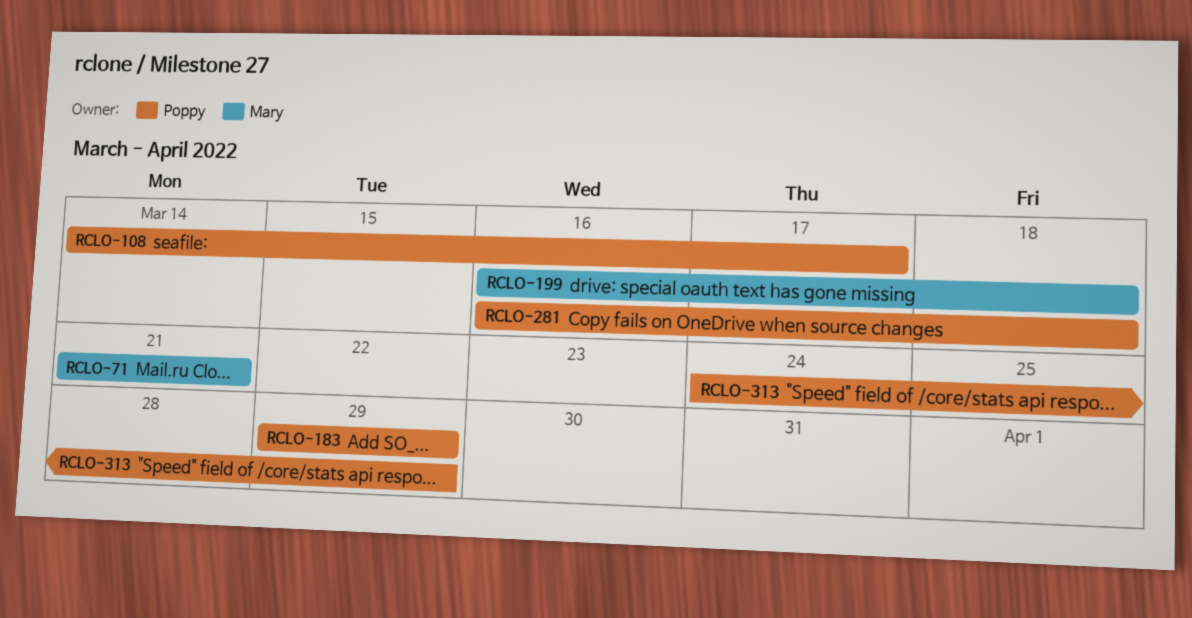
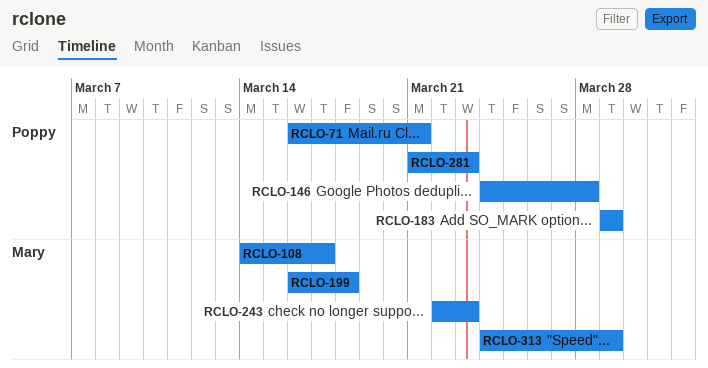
RCLO-71, owner: Mary -> Poppy
RCLO-71, start: Mar 21 -> Mar 16
RCLO-108, owner: Poppy -> Mary
RCLO-146: none -> present
RCLO-243: none -> present
RCLO-281, start: Mar 16 -> Mar 21
RCLO-281, due: Mar 18 -> Mar 23
RCLO-313, owner: Poppy -> Mary

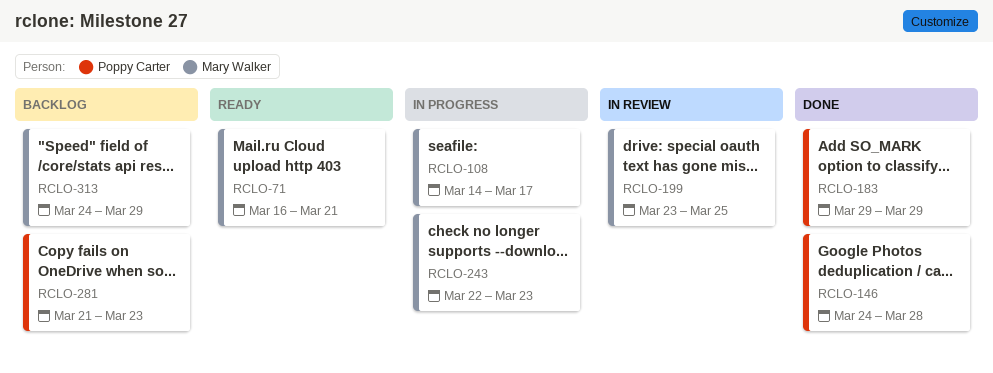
RCLO-71, owner: Poppy Carter -> Mary Walker
RCLO-199, start: Mar 16 -> Mar 23
RCLO-199, due: Mar 18 -> Mar 25

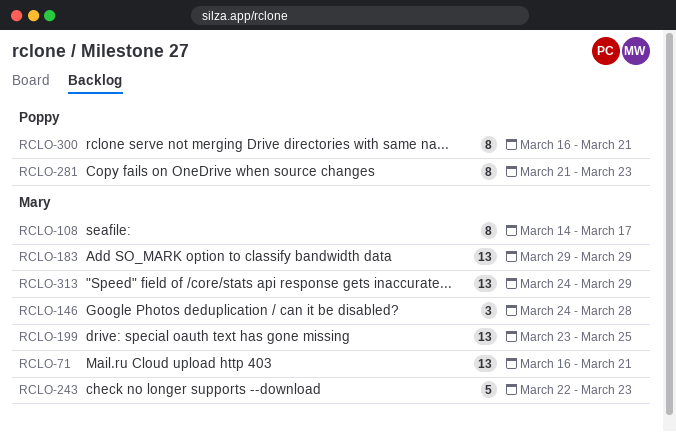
RCLO-146, owner: Poppy Carter -> Mary Walker
RCLO-183, owner: Poppy Carter -> Mary Walker
RCLO-300: none -> present

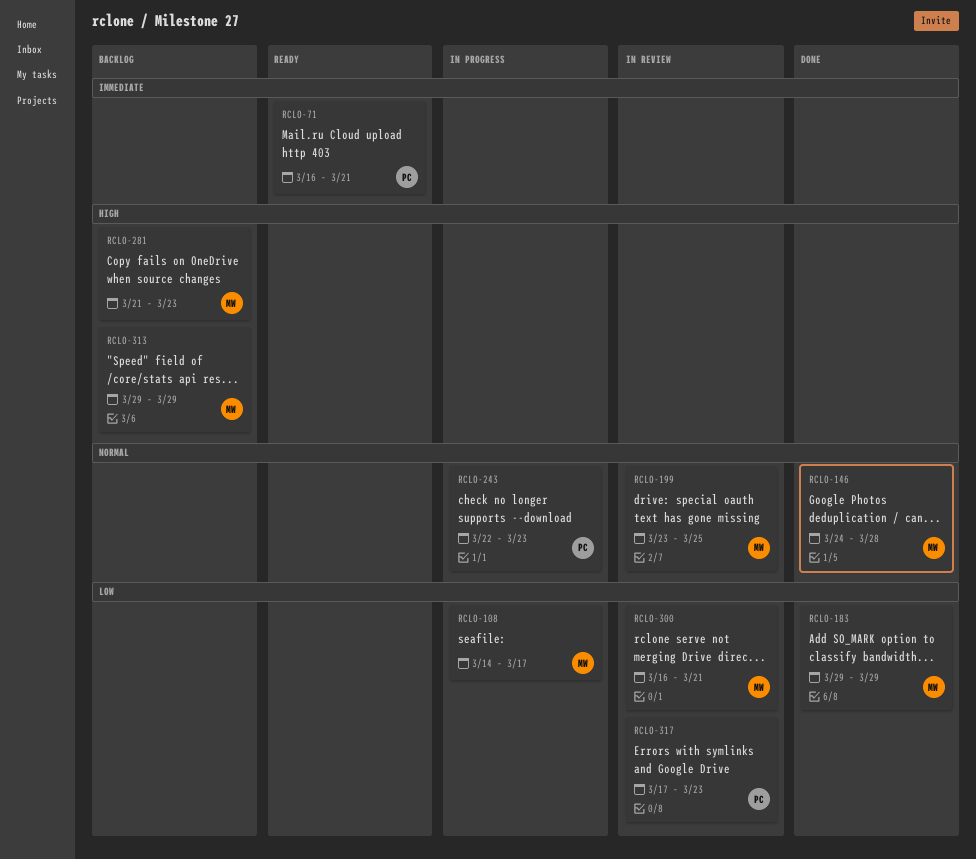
RCLO-71, owner: Mary -> Poppy
RCLO-243, owner: Mary -> Poppy
RCLO-281, owner: Poppy -> Mary
RCLO-300, owner: Poppy -> Mary
RCLO-313, start: Mar 24 -> Mar 29
RCLO-317: none -> present

